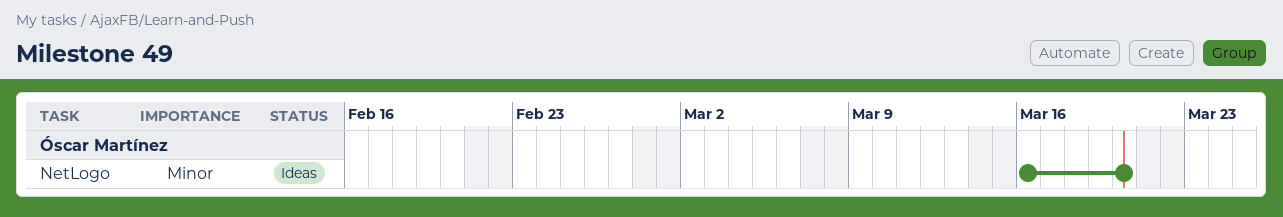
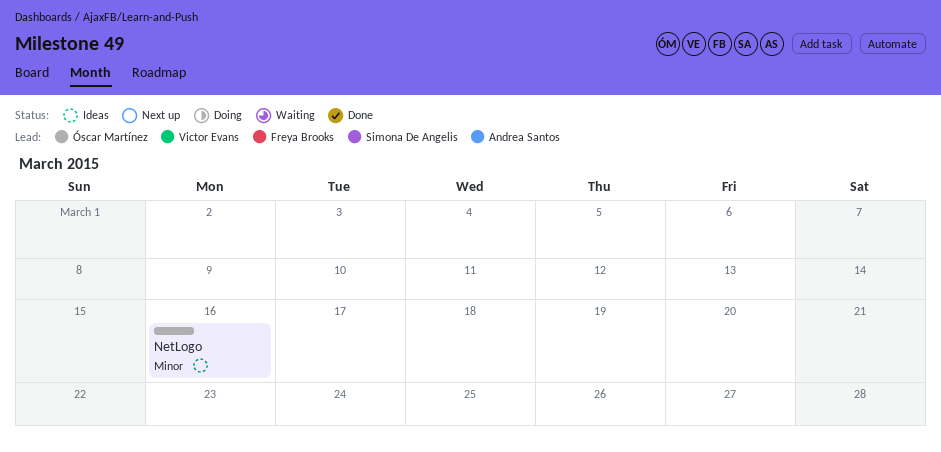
NetLogo, due: Mar 20 -> Mar 16

